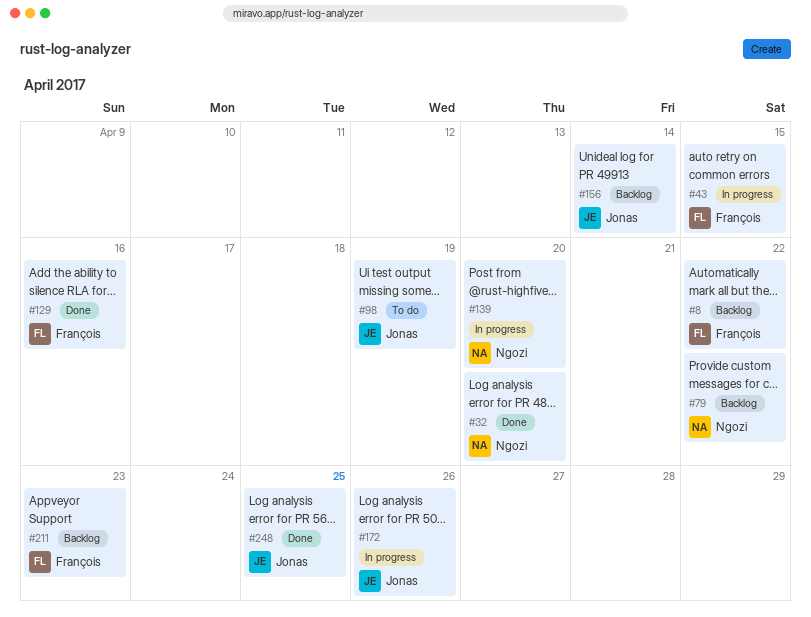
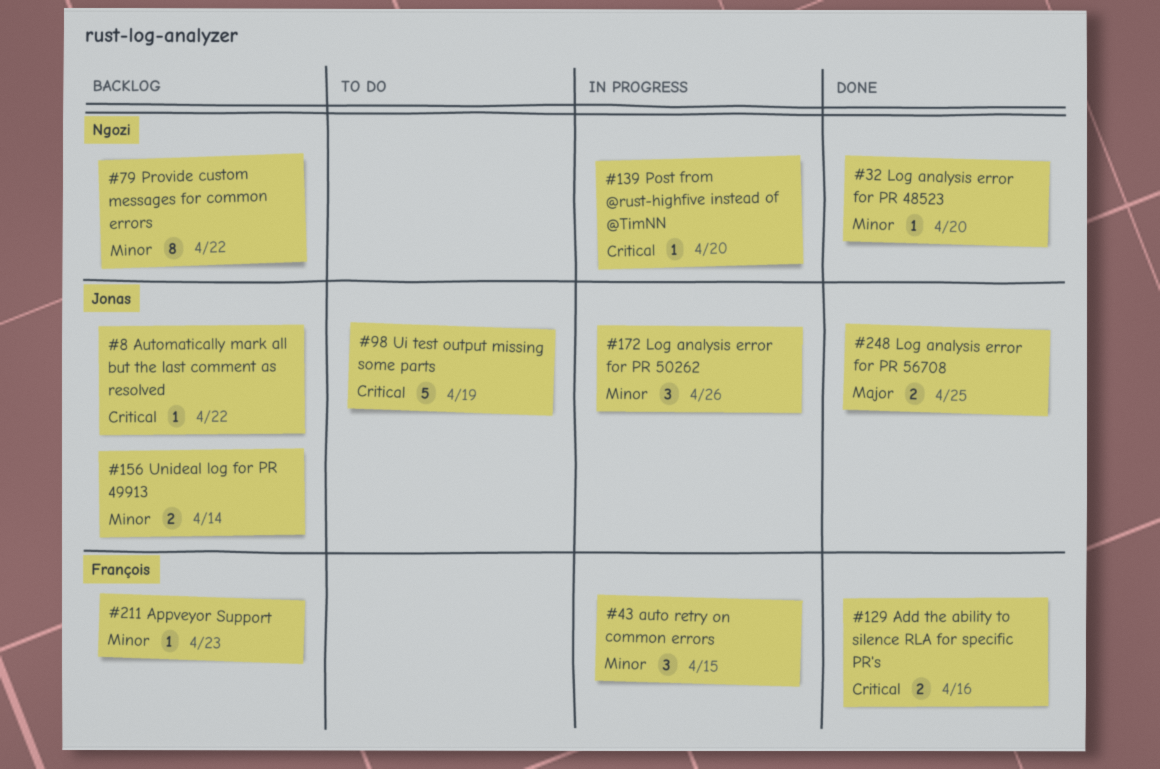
#8, owner: François -> Jonas

